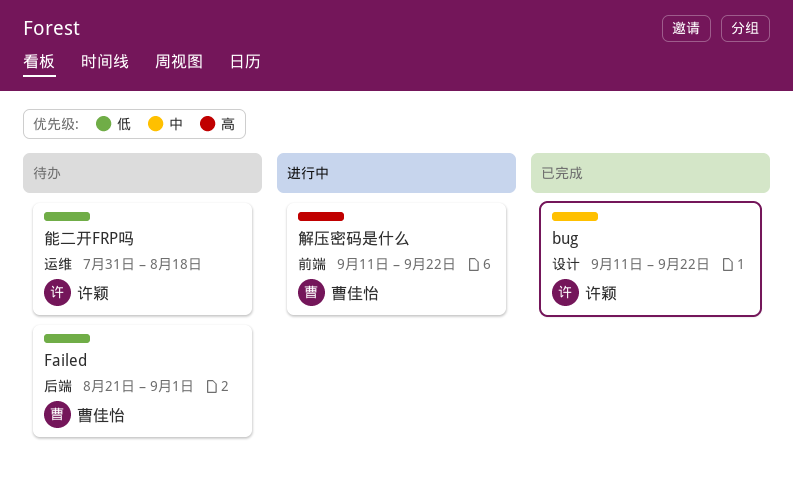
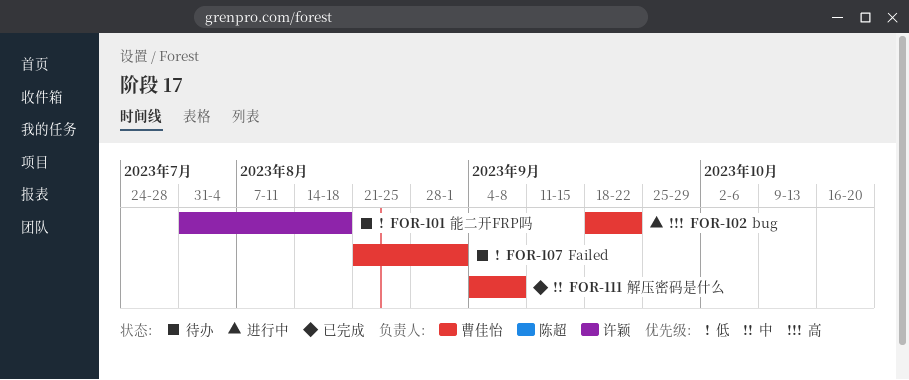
bug, status: 已完成 -> 进行中
bug, owner: 许颖 -> 曹佳怡
bug, priority: 中 -> 高
bug, start: Sep 11 -> Sep 18
解压密码是什么, status: 进行中 -> 已完成
解压密码是什么, priority: 高 -> 中
解压密码是什么, start: Sep 11 -> Sep 4
解压密码是什么, due: Sep 22 -> Sep 8

